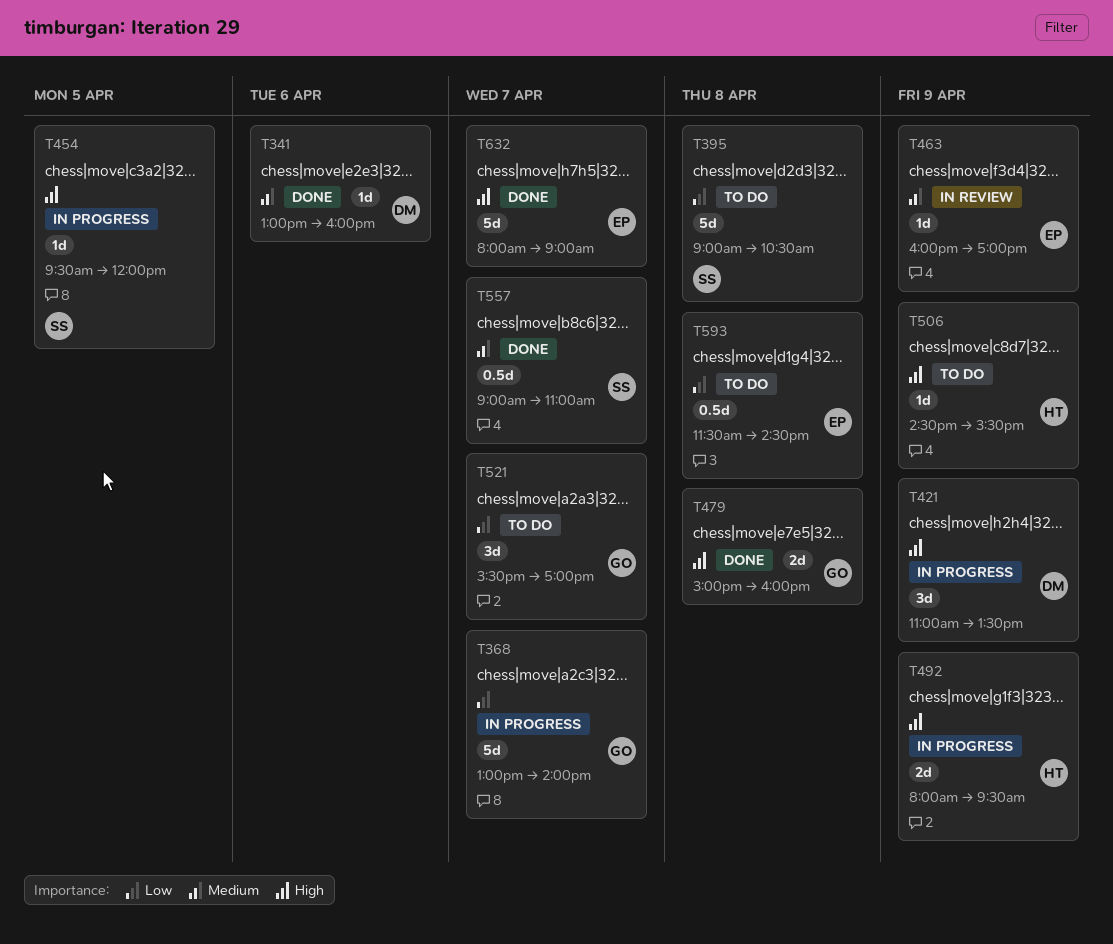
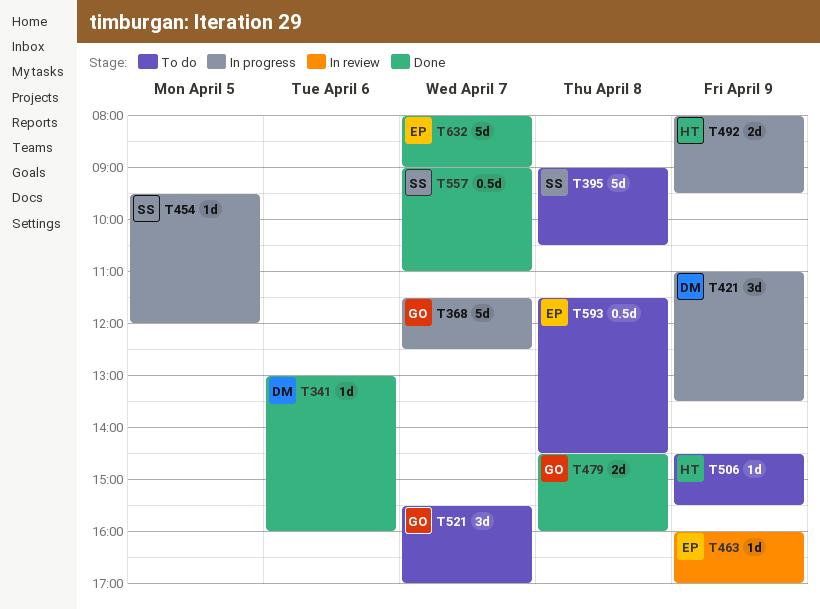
T368, begins: 13:00 -> 11:30
T368, ends: 14:00 -> 12:30
T479, begins: 15:00 -> 14:30

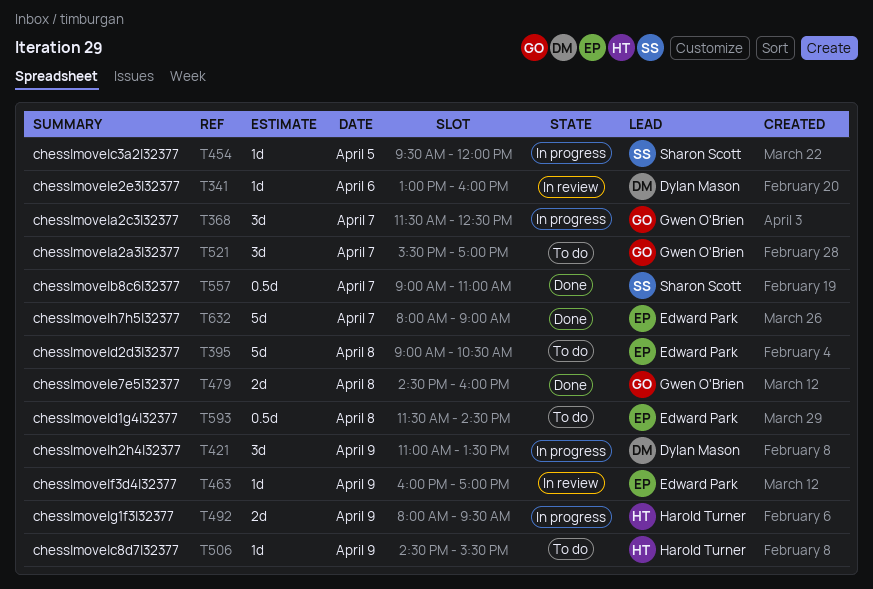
T341, status: Done -> In review
T368, estimate: 5d -> 3d
T395, owner: Sharon Scott -> Edward Park

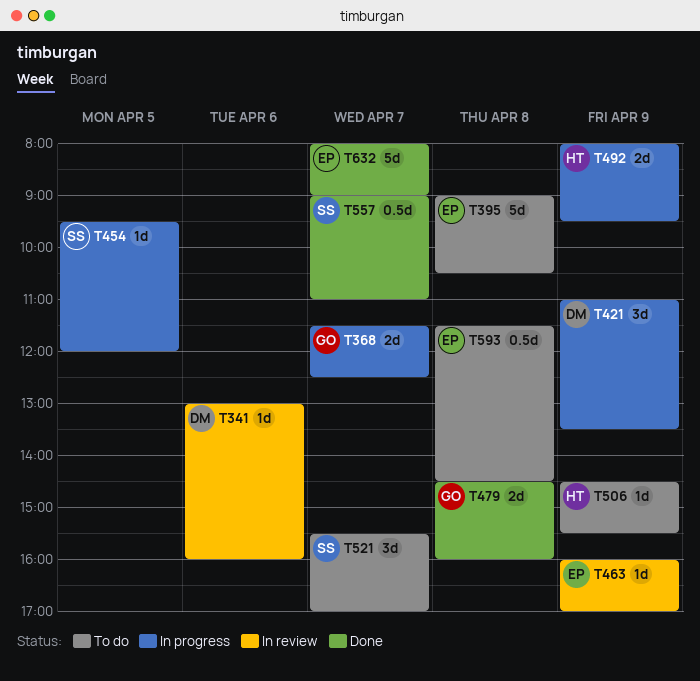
T368, estimate: 3d -> 2d
T521, owner: Gwen O'Brien -> Sharon Scott

